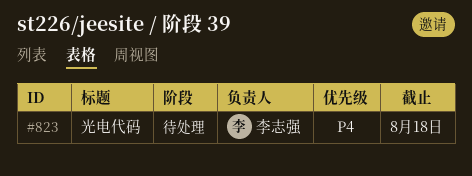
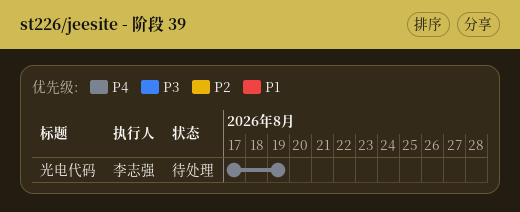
光电代码, due: Aug 18 -> Aug 19

